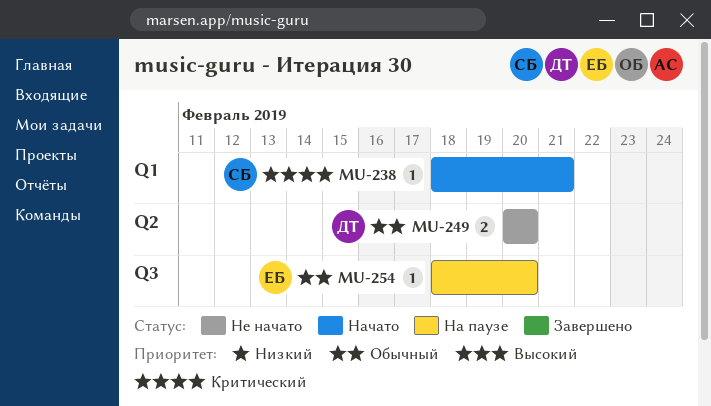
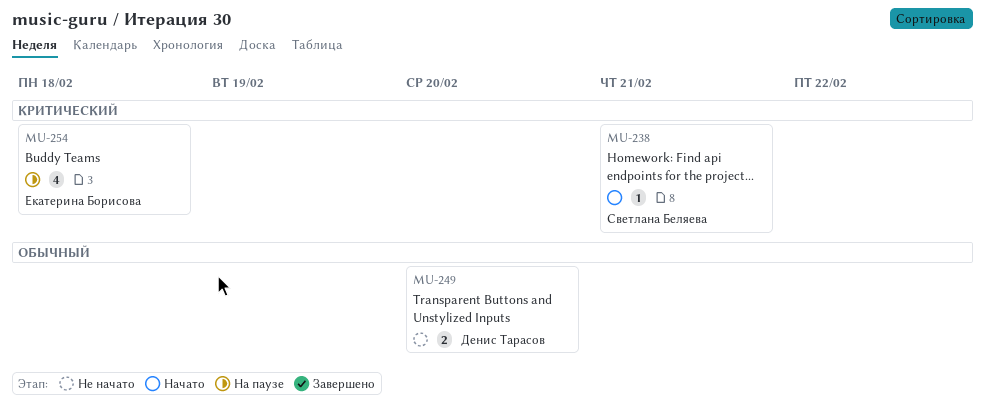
MU-254, priority: Обычный -> Критический
MU-254, estimate: 1 -> 4
MU-254, due: Feb 20 -> Feb 18

